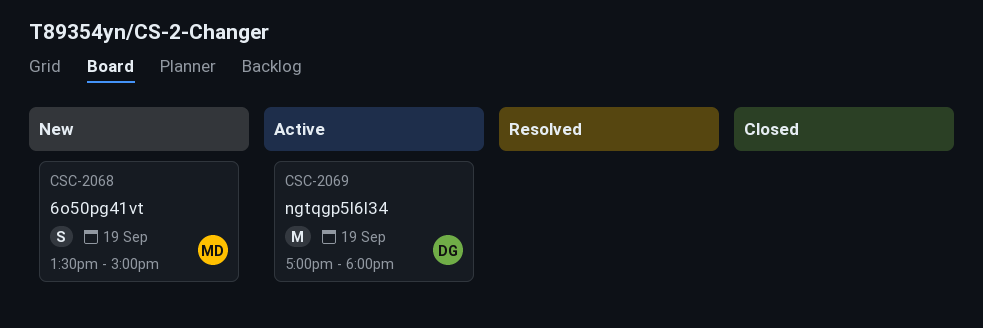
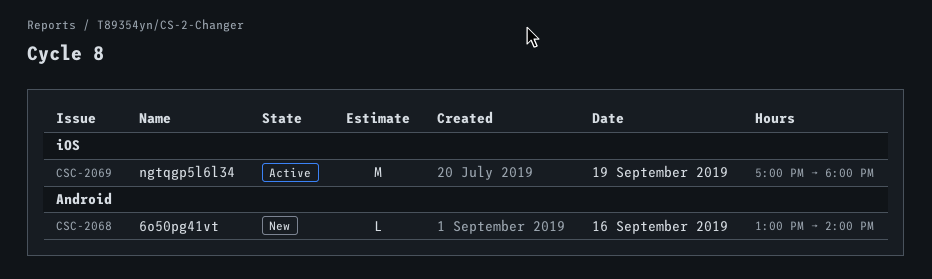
CSC-2068, estimate: S -> L
CSC-2068, day: Sep 19 -> Sep 16
CSC-2068, begins: 13:30 -> 13:00
CSC-2068, ends: 15:00 -> 14:00

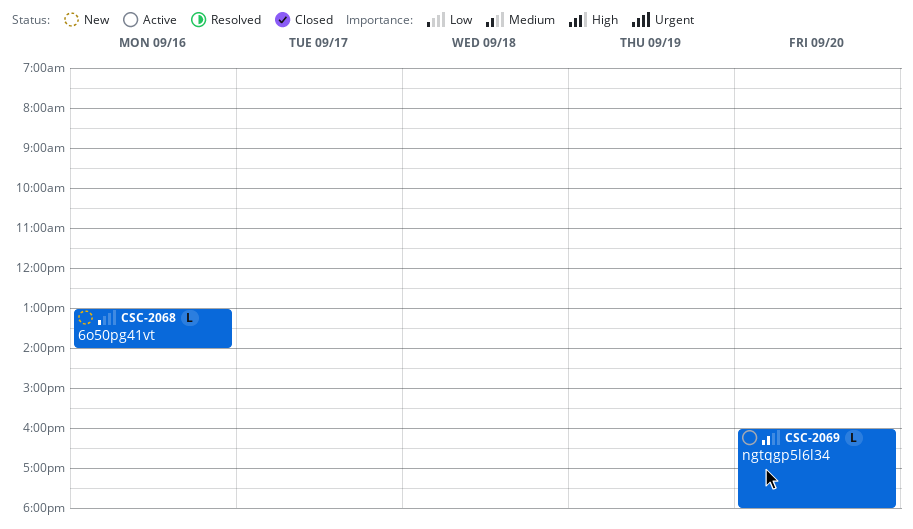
CSC-2069, estimate: M -> L
CSC-2069, day: Sep 19 -> Sep 20
CSC-2069, begins: 17:00 -> 16:00

